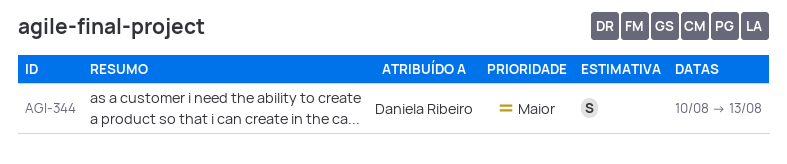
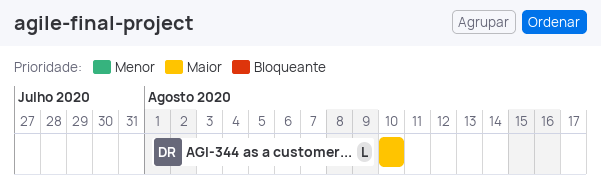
AGI-344, estimate: S -> L
AGI-344, due: Aug 13 -> Aug 10

